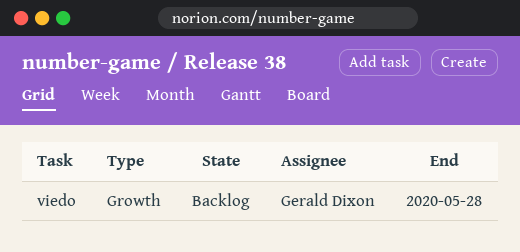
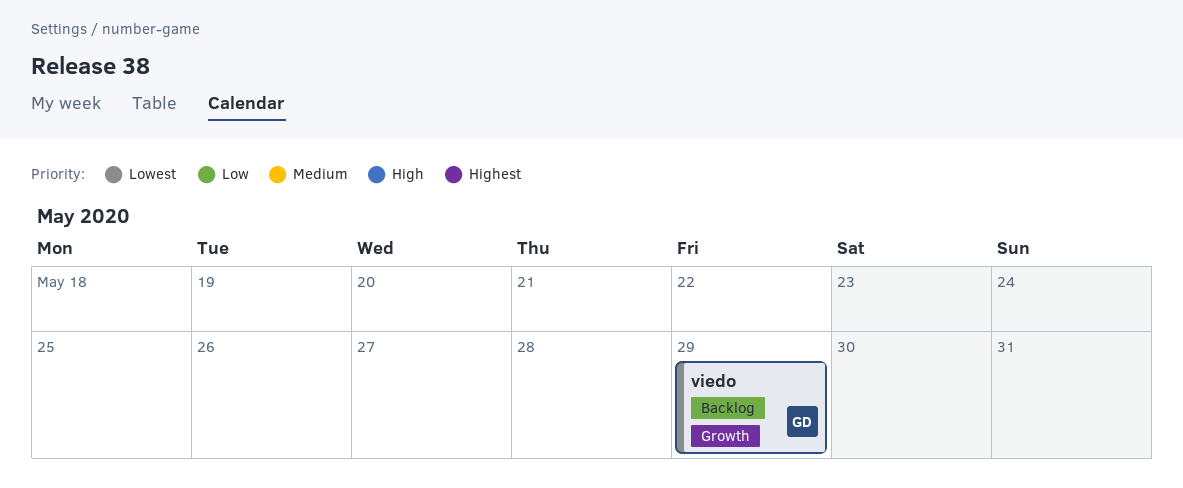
viedo, due: May 28 -> May 29

